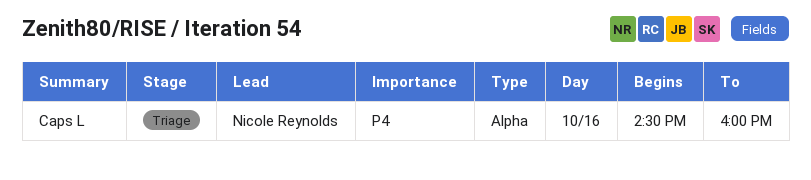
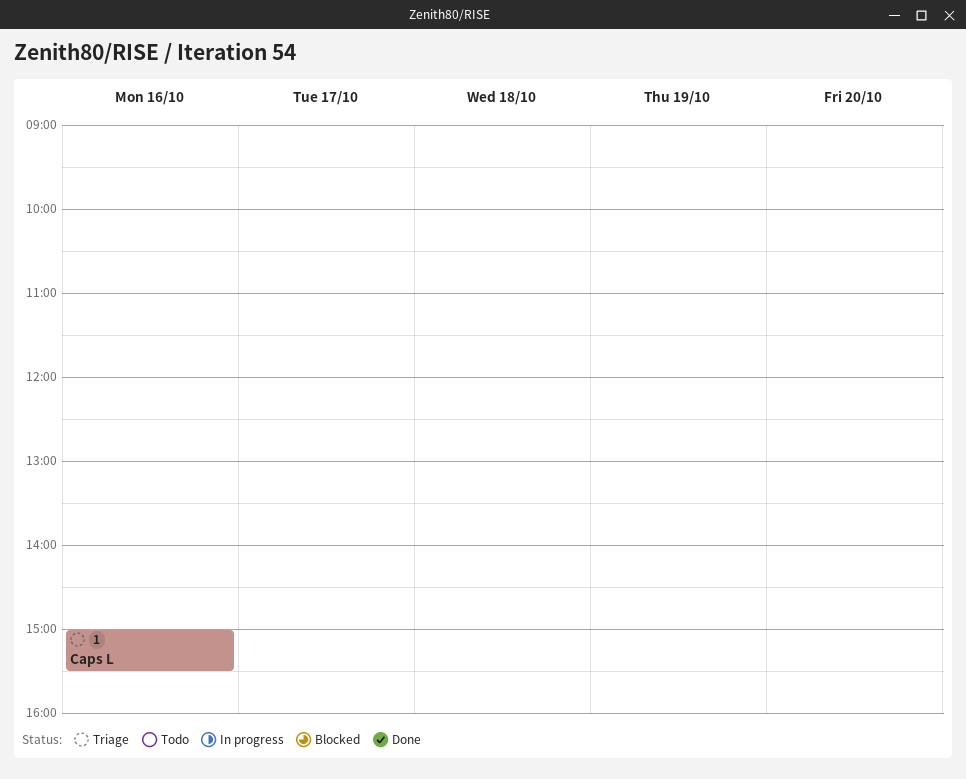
Caps L, begins: 14:30 -> 15:00
Caps L, ends: 16:00 -> 15:30

